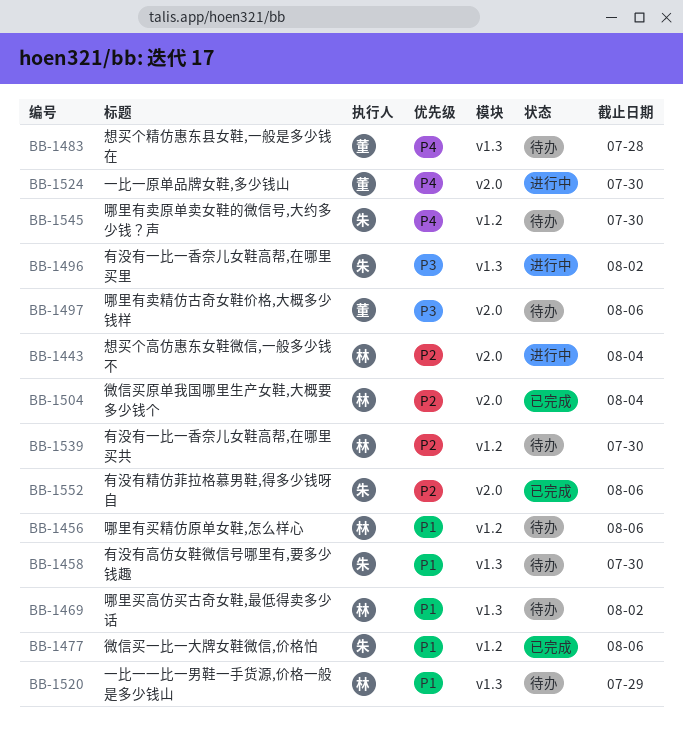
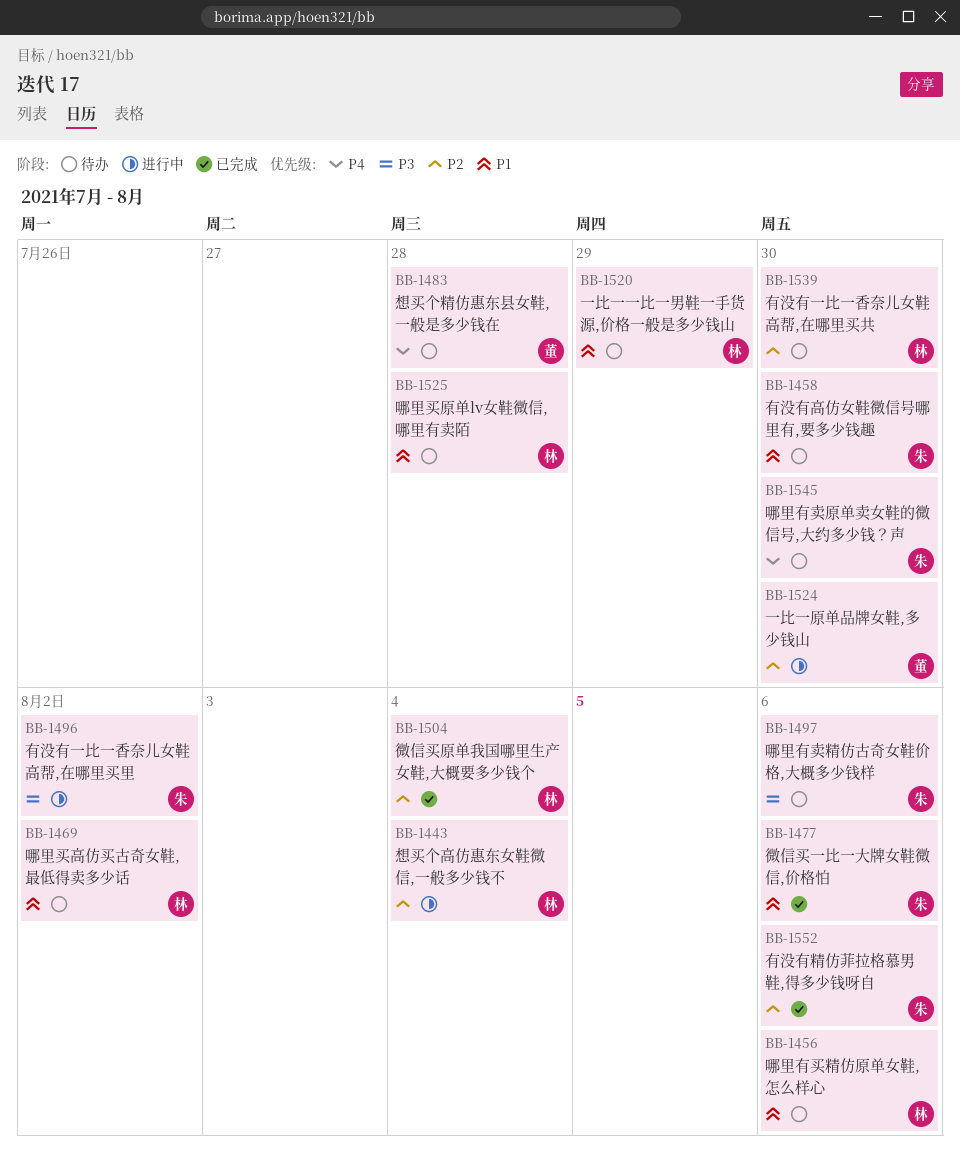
BB-1497, owner: 董 -> 朱
BB-1524, priority: P4 -> P2
BB-1525: none -> present

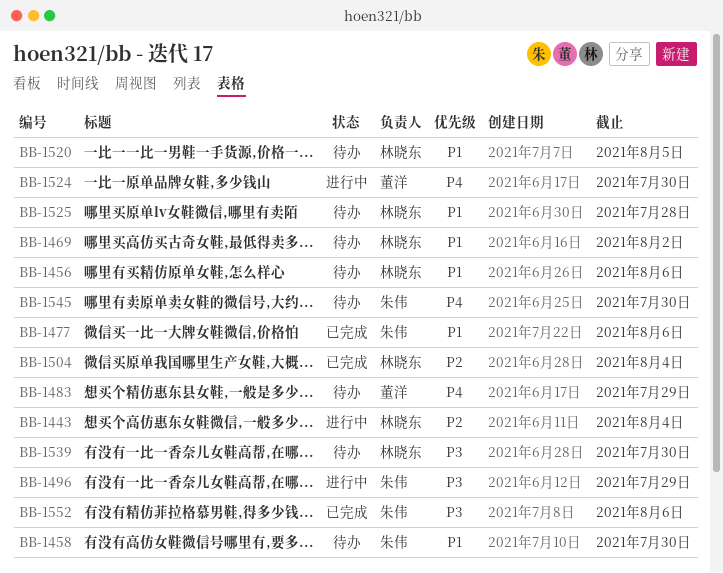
BB-1483, due: Jul 28 -> Jul 29
BB-1496, due: Aug 2 -> Jul 29
BB-1497: present -> none
BB-1520, due: Jul 29 -> Aug 5
BB-1524, priority: P2 -> P4
BB-1539, priority: P2 -> P3
BB-1552, priority: P2 -> P3

